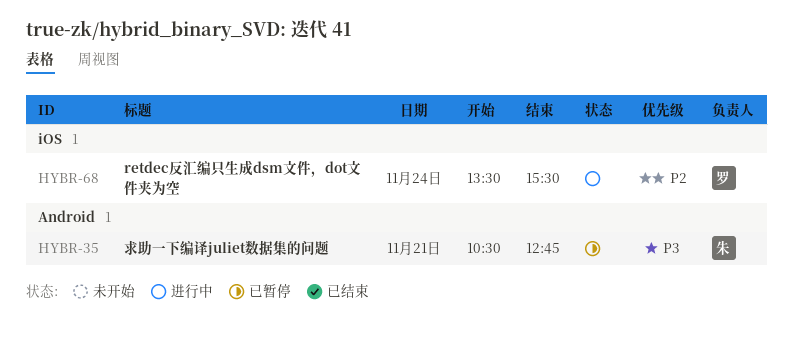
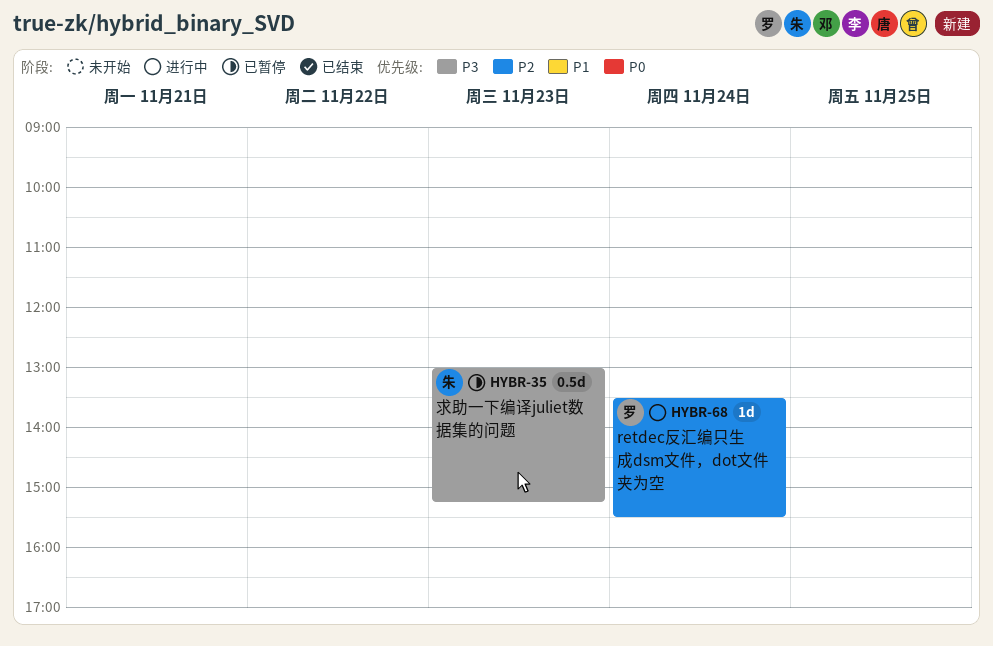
HYBR-35, day: Nov 21 -> Nov 23
HYBR-35, begins: 10:30 -> 13:00
HYBR-35, ends: 12:45 -> 15:15

